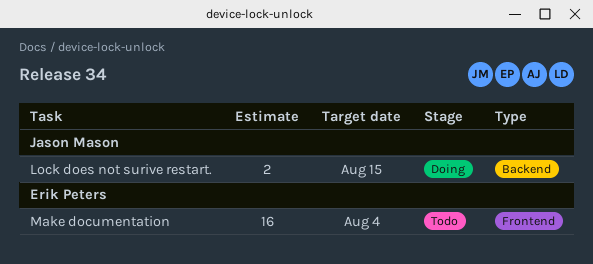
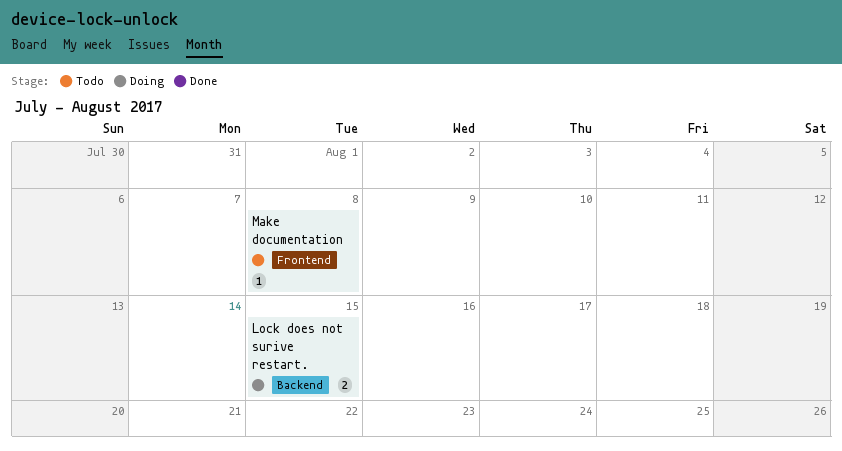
Make documentation, estimate: 16 -> 1
Make documentation, due: Aug 4 -> Aug 8

